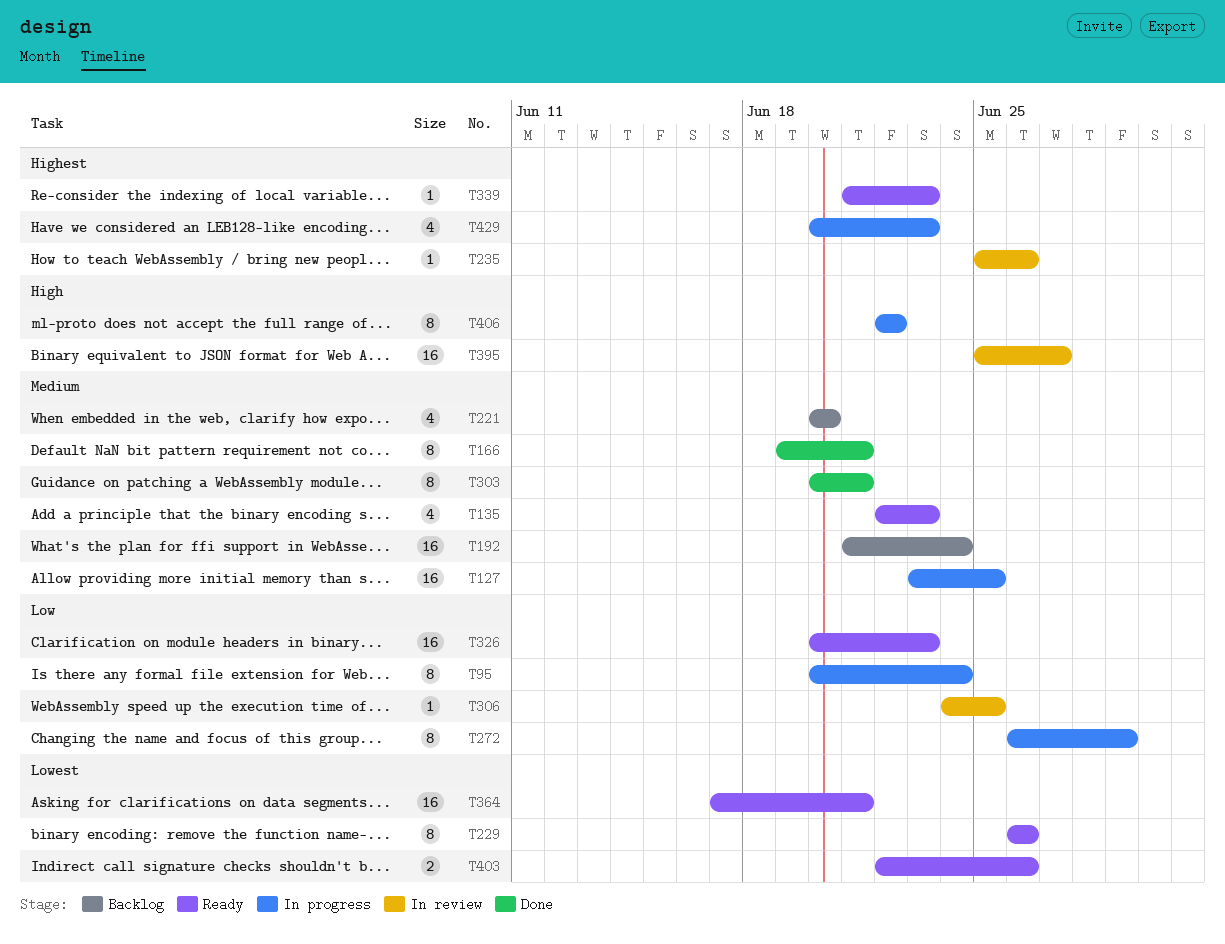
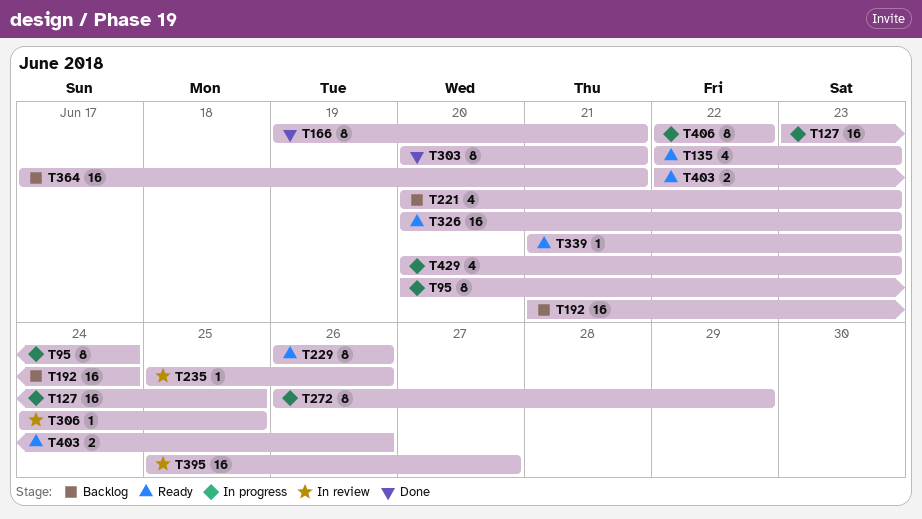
T221, due: Jun 20 -> Jun 23
T364, status: Ready -> Backlog

